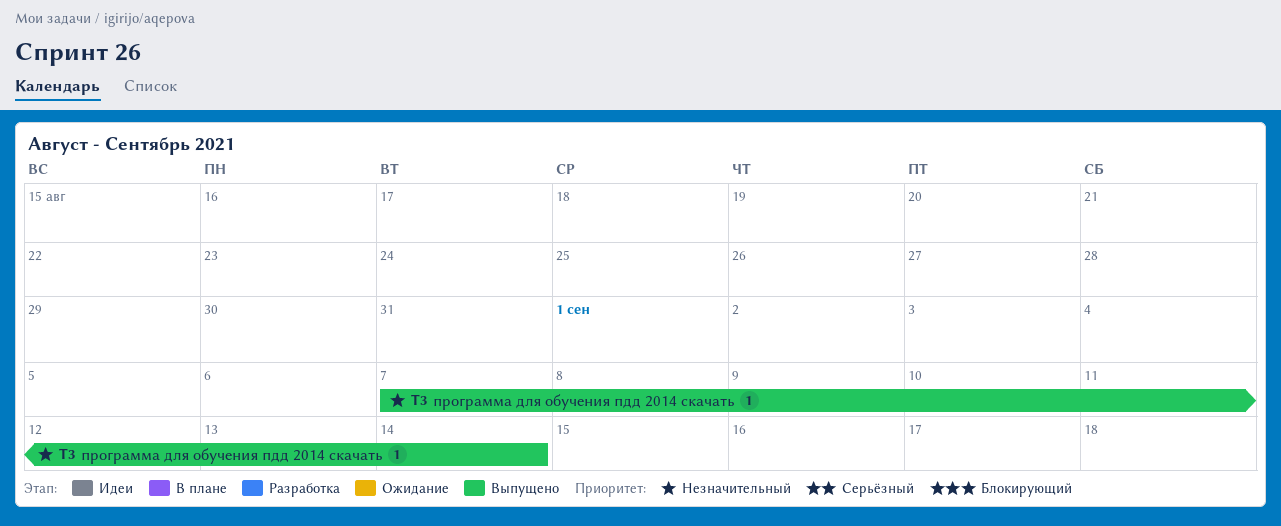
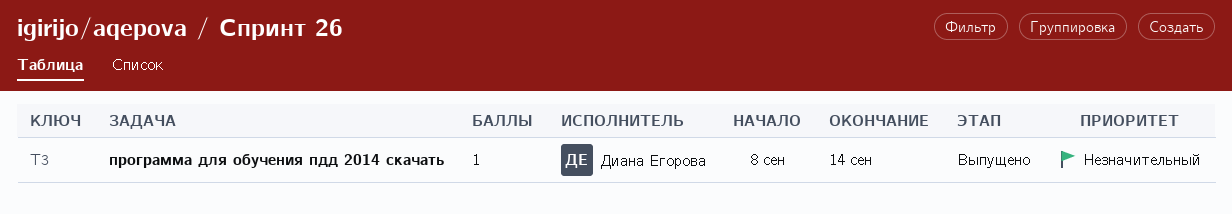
T3, start: Sep 7 -> Sep 8

